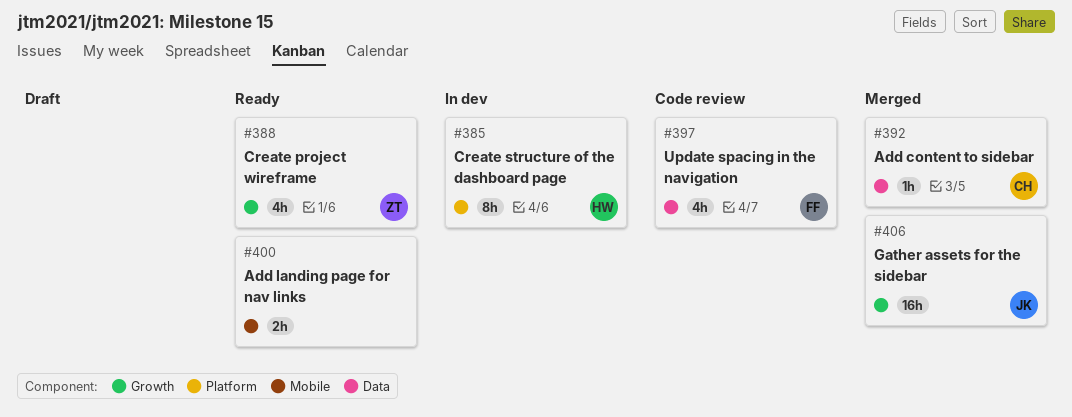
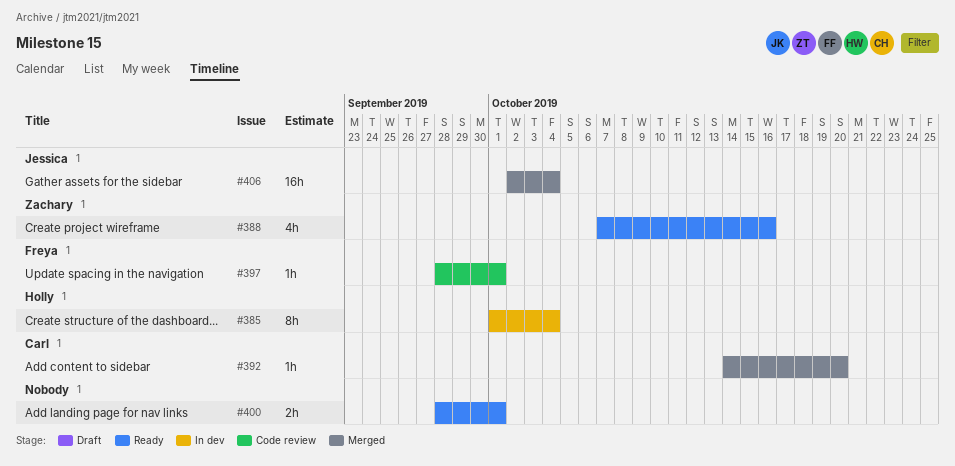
#397, estimate: 4h -> 1h

